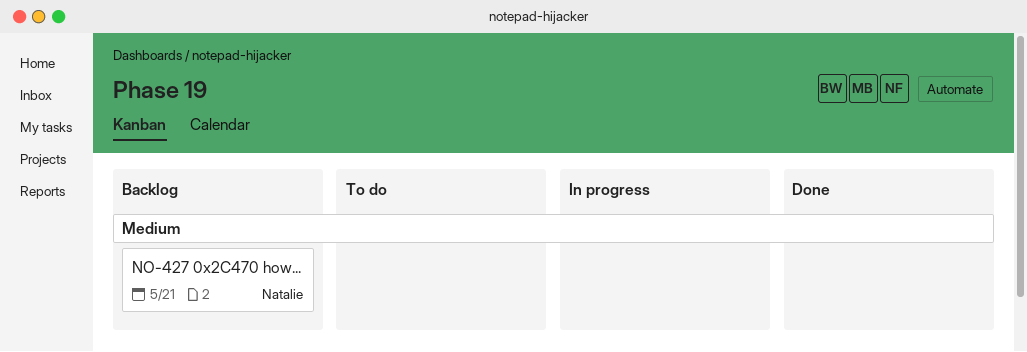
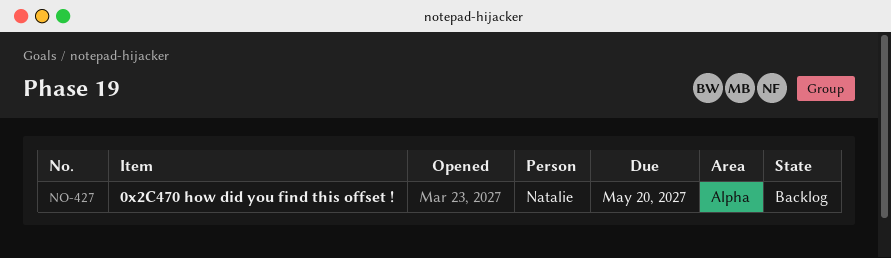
NO-427, due: May 21 -> May 20

